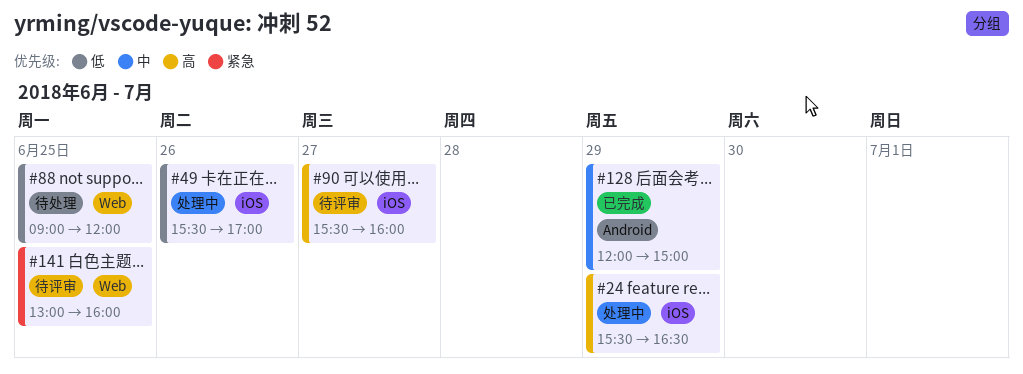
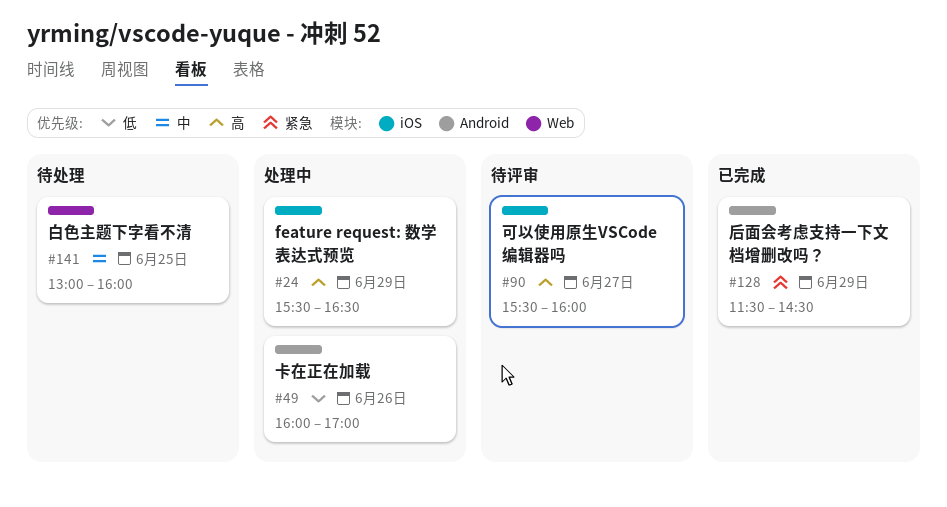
#49, label: iOS -> Android
#49, begins: 15:30 -> 16:00
#88: present -> none
#128, priority: 中 -> 紧急
#128, begins: 12:00 -> 11:30
#128, ends: 15:00 -> 14:30
#141, status: 待评审 -> 待处理
#141, priority: 紧急 -> 中

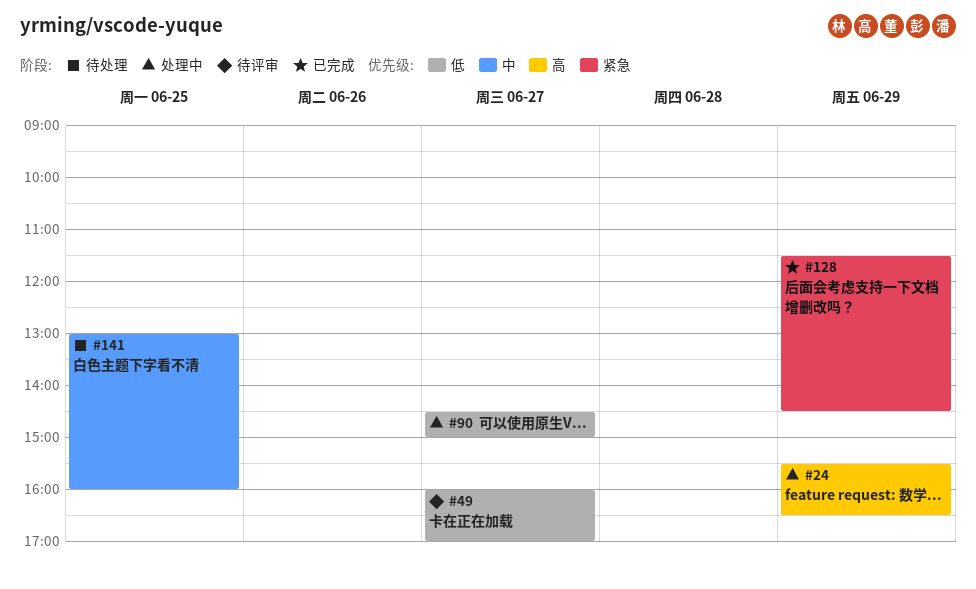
#49, status: 处理中 -> 待评审
#49, day: Jun 26 -> Jun 27
#90, status: 待评审 -> 处理中
#90, priority: 高 -> 低
#90, begins: 15:30 -> 14:30
#90, ends: 16:00 -> 15:00

